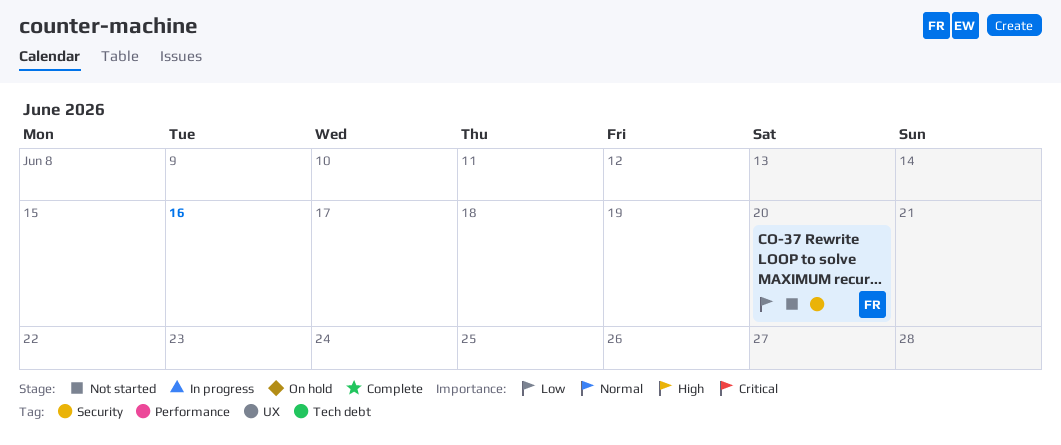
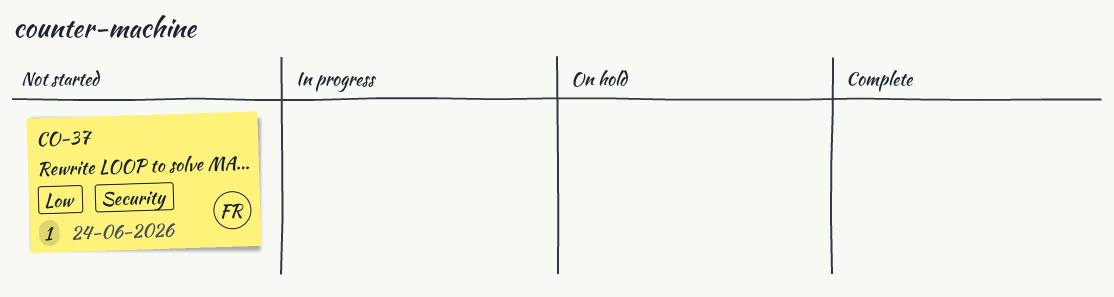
CO-37, due: Jun 20 -> Jun 24

